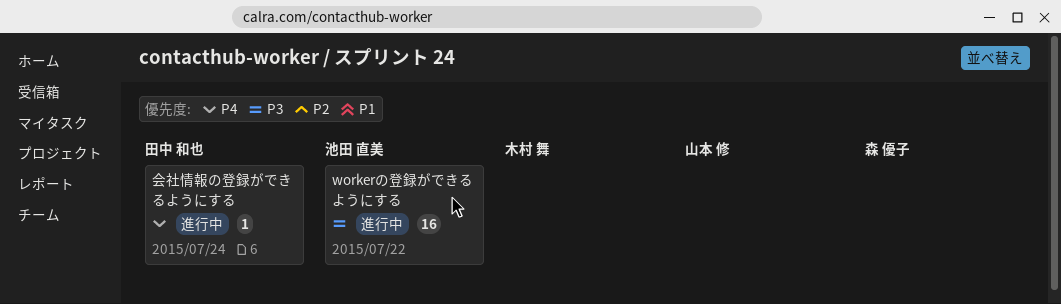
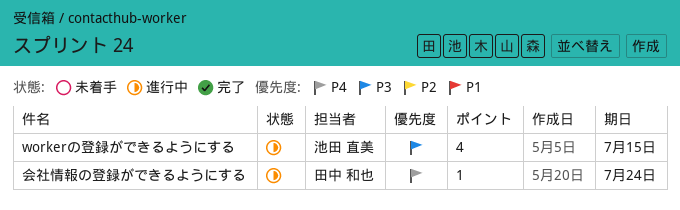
workerの登録ができるようにする, estimate: 16 -> 4
workerの登録ができるようにする, due: Jul 22 -> Jul 15

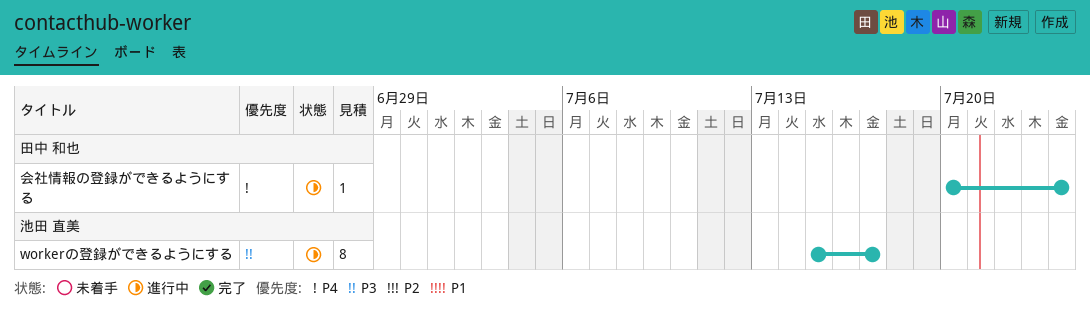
workerの登録ができるようにする, estimate: 4 -> 8
workerの登録ができるようにする, due: Jul 15 -> Jul 17

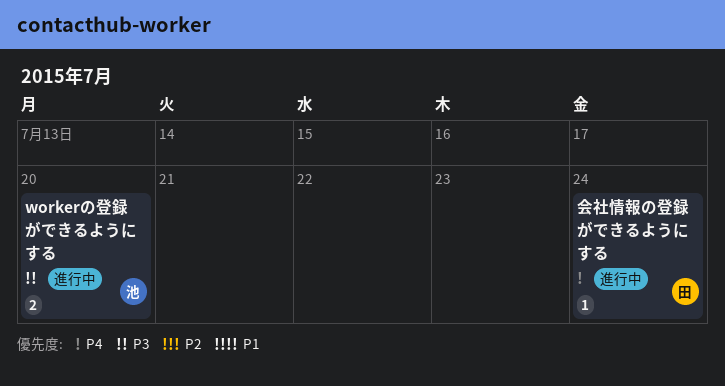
workerの登録ができるようにする, estimate: 8 -> 2
workerの登録ができるようにする, due: Jul 17 -> Jul 20

